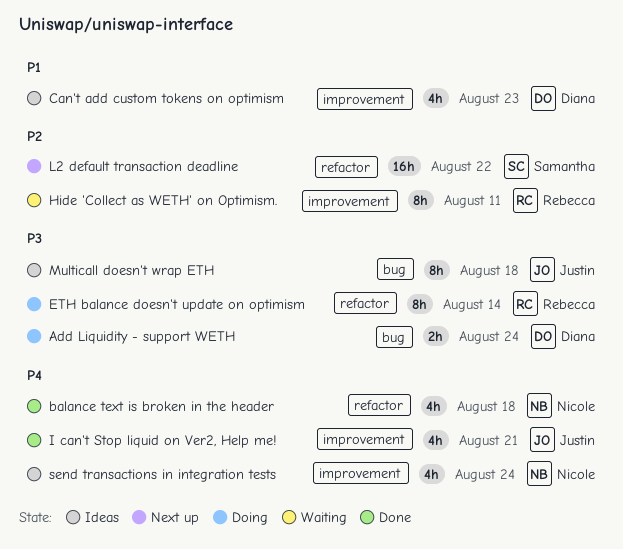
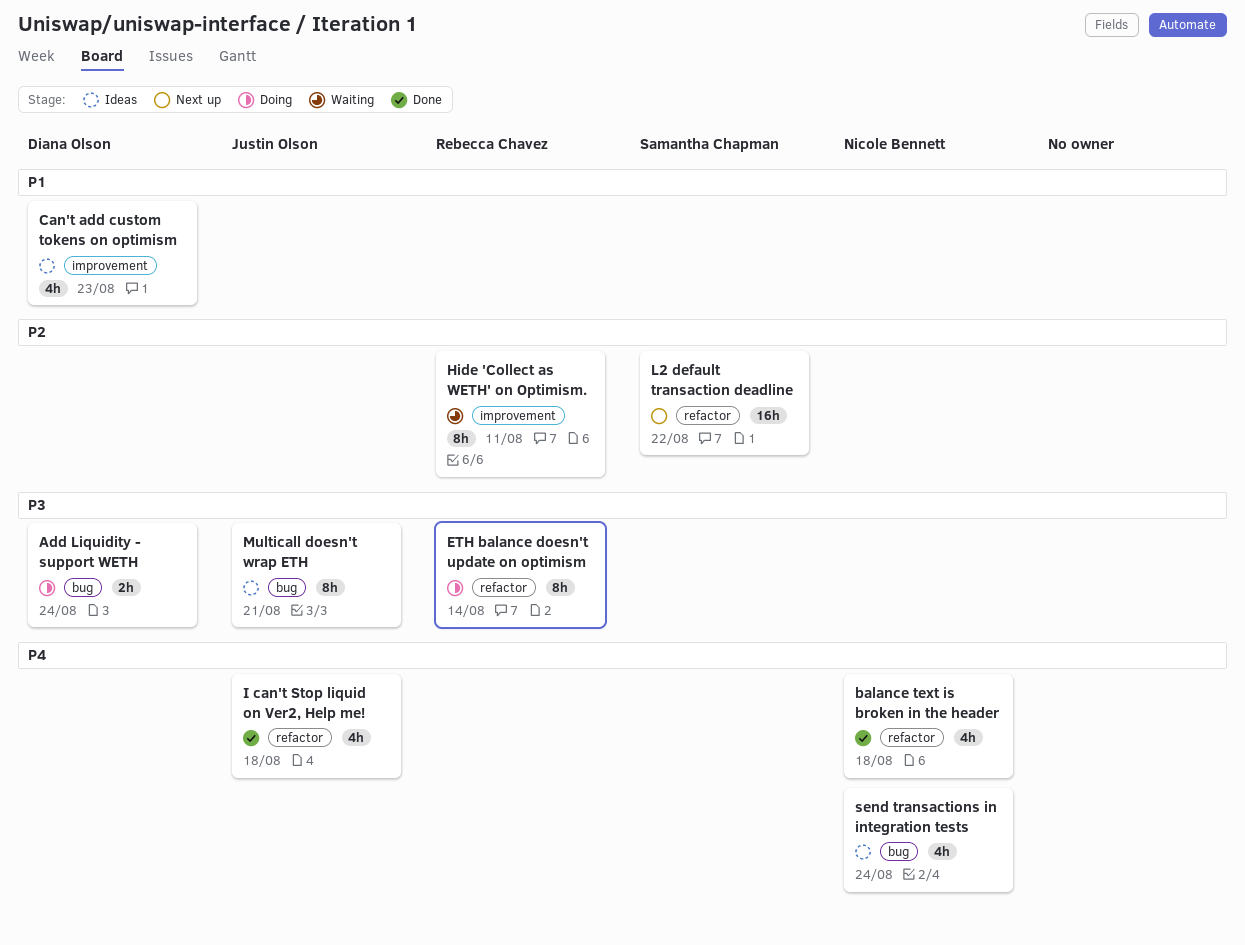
I can't Stop liquid on Ver2, Help me!, label: improvement -> refactor
I can't Stop liquid on Ver2, Help me!, due: Aug 21 -> Aug 18
Multicall doesn't wrap ETH, due: Aug 18 -> Aug 21
send transactions in integration tests, label: improvement -> bug

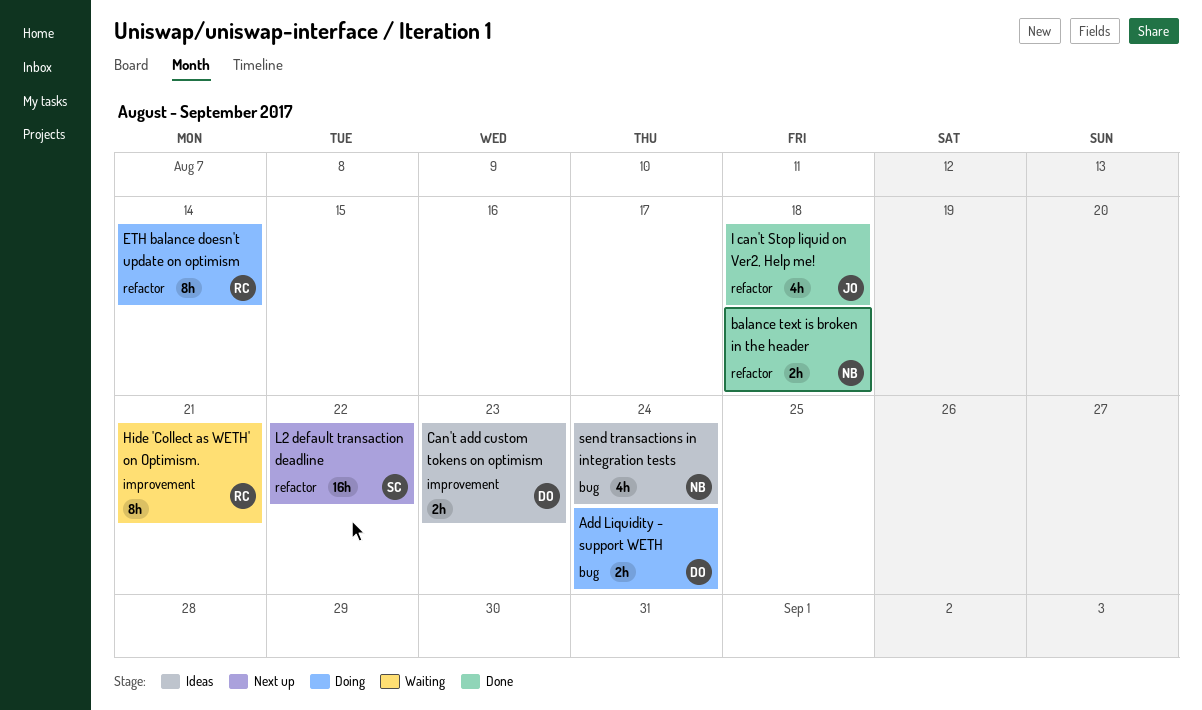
balance text is broken in the header, estimate: 4h -> 2h
Can't add custom tokens on optimism, estimate: 4h -> 2h
Hide 'Collect as WETH' on Optimism., due: Aug 11 -> Aug 21
Multicall doesn't wrap ETH: present -> none

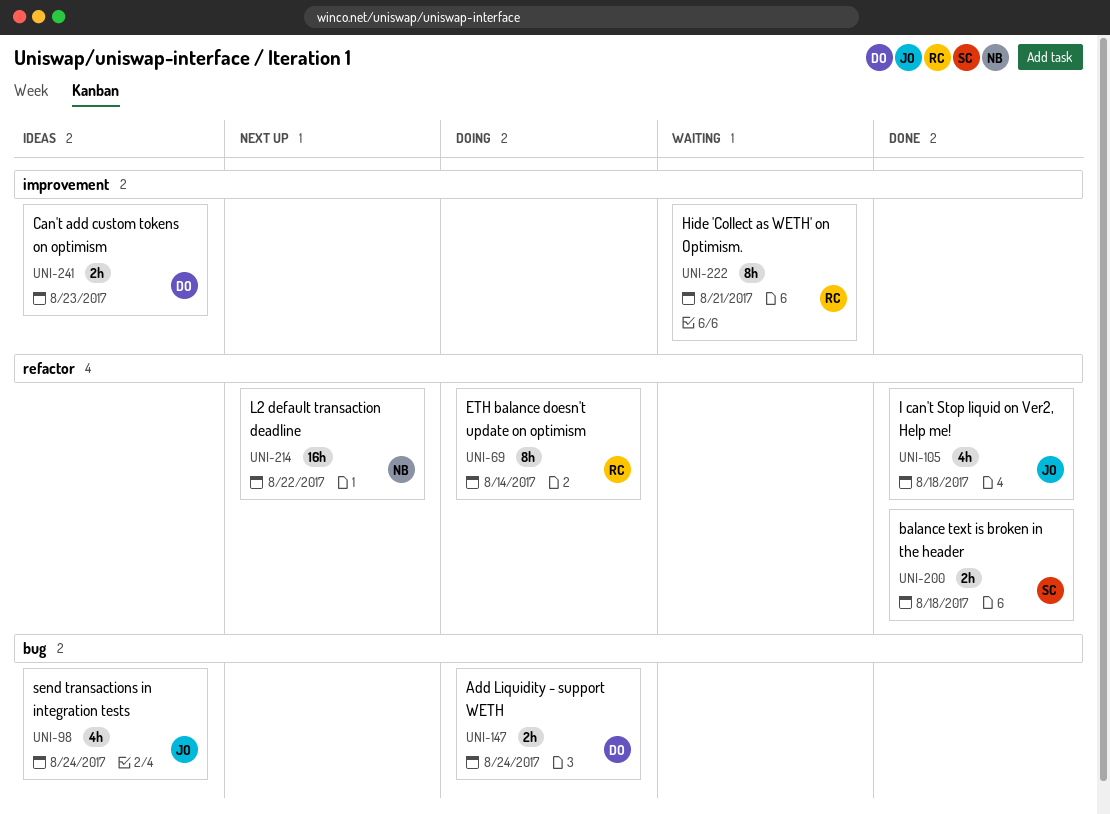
balance text is broken in the header, owner: NB -> SC
L2 default transaction deadline, owner: SC -> NB
send transactions in integration tests, owner: NB -> JO

